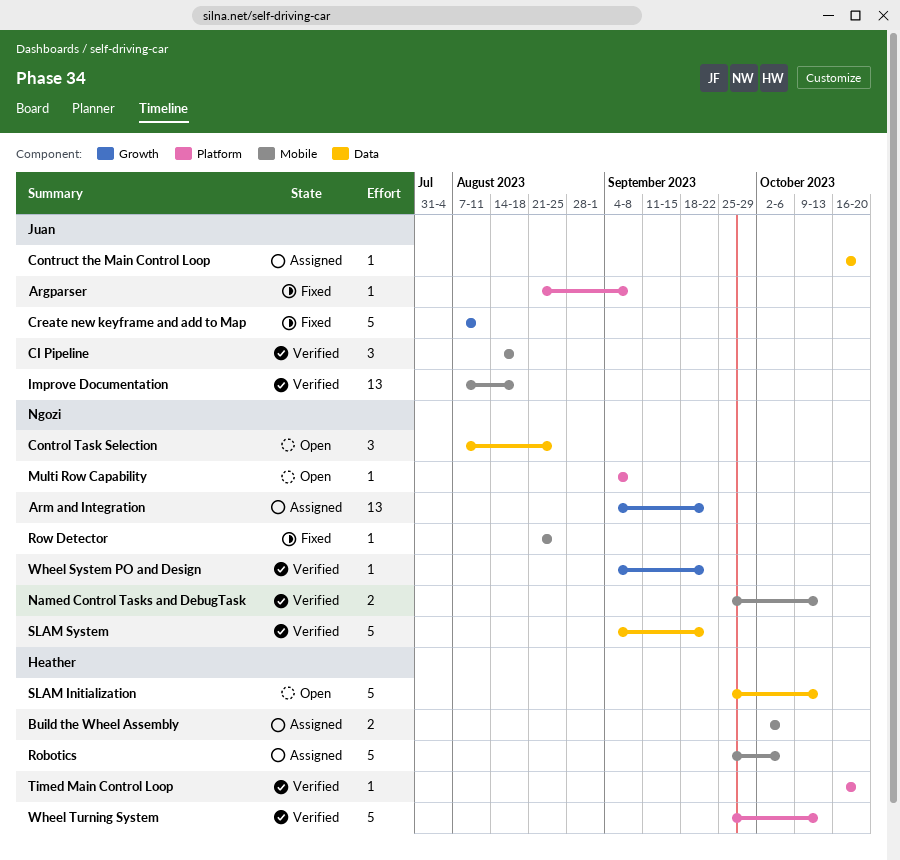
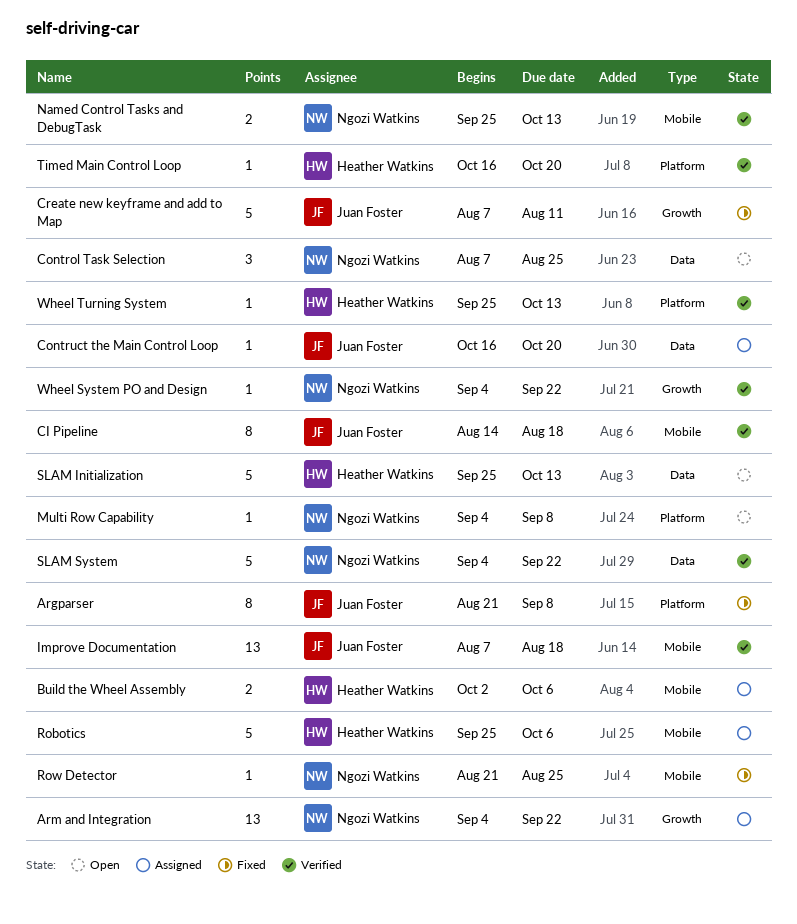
Argparser, estimate: 1 -> 8
CI Pipeline, estimate: 3 -> 8
Wheel Turning System, estimate: 5 -> 1

